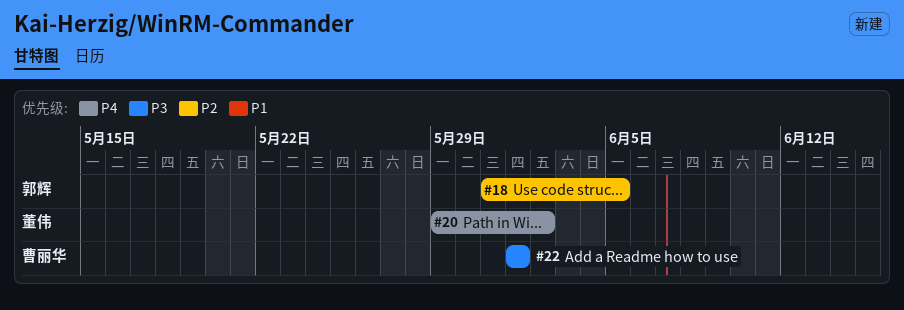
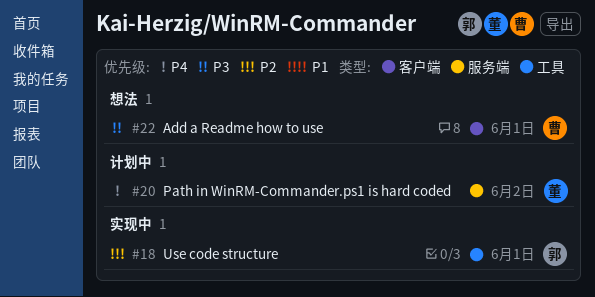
#18, due: Jun 5 -> Jun 1

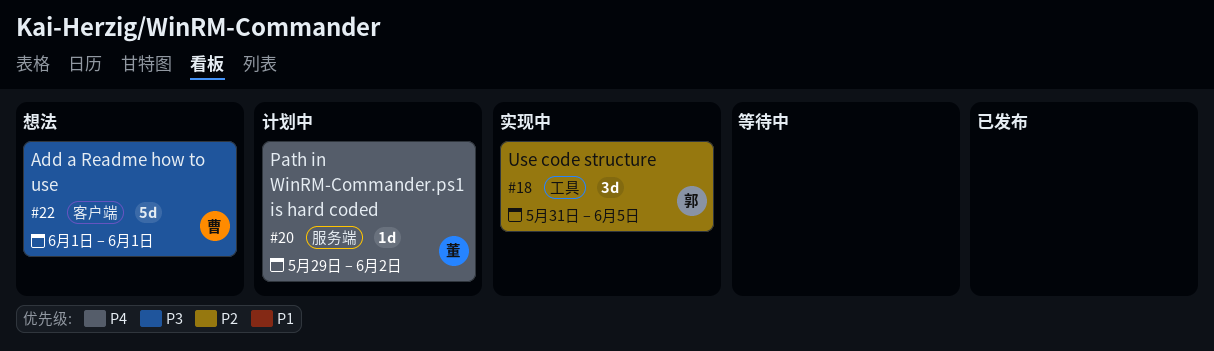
#18, due: Jun 1 -> Jun 5

